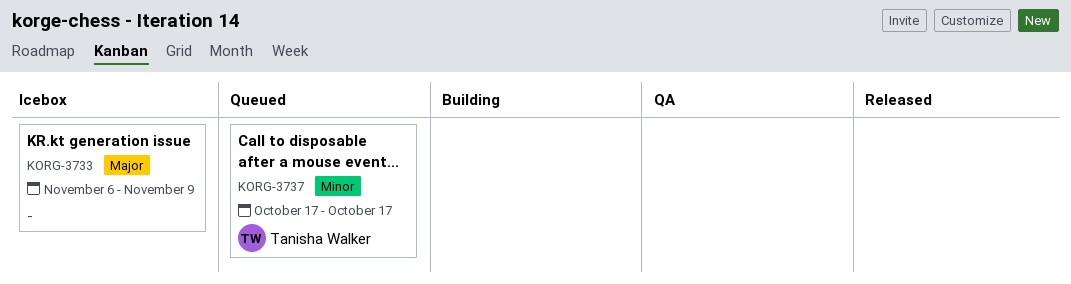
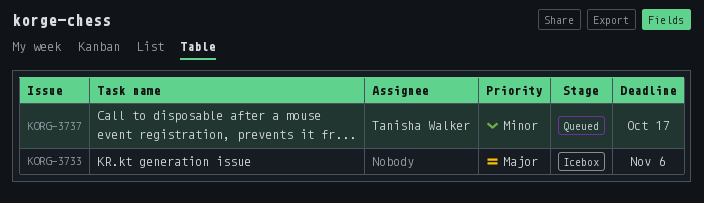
KORG-3733, due: Nov 9 -> Nov 6

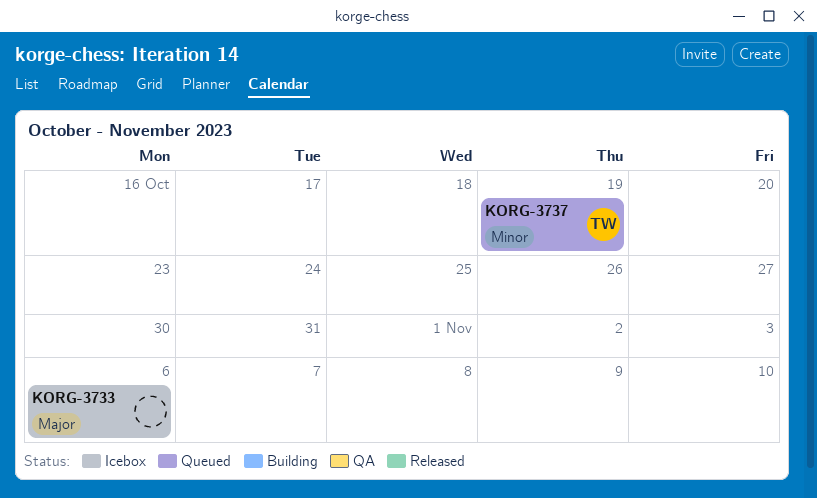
KORG-3737, due: Oct 17 -> Oct 19

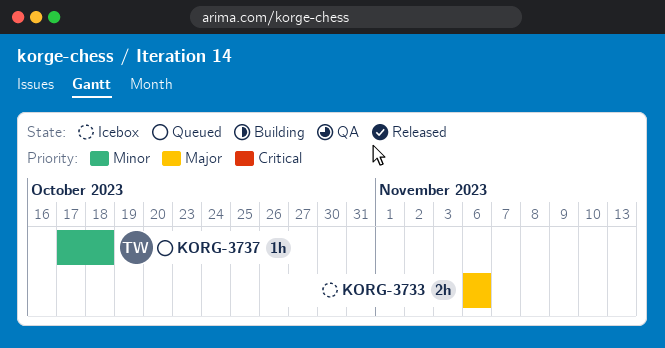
KORG-3737, due: Oct 19 -> Oct 18

